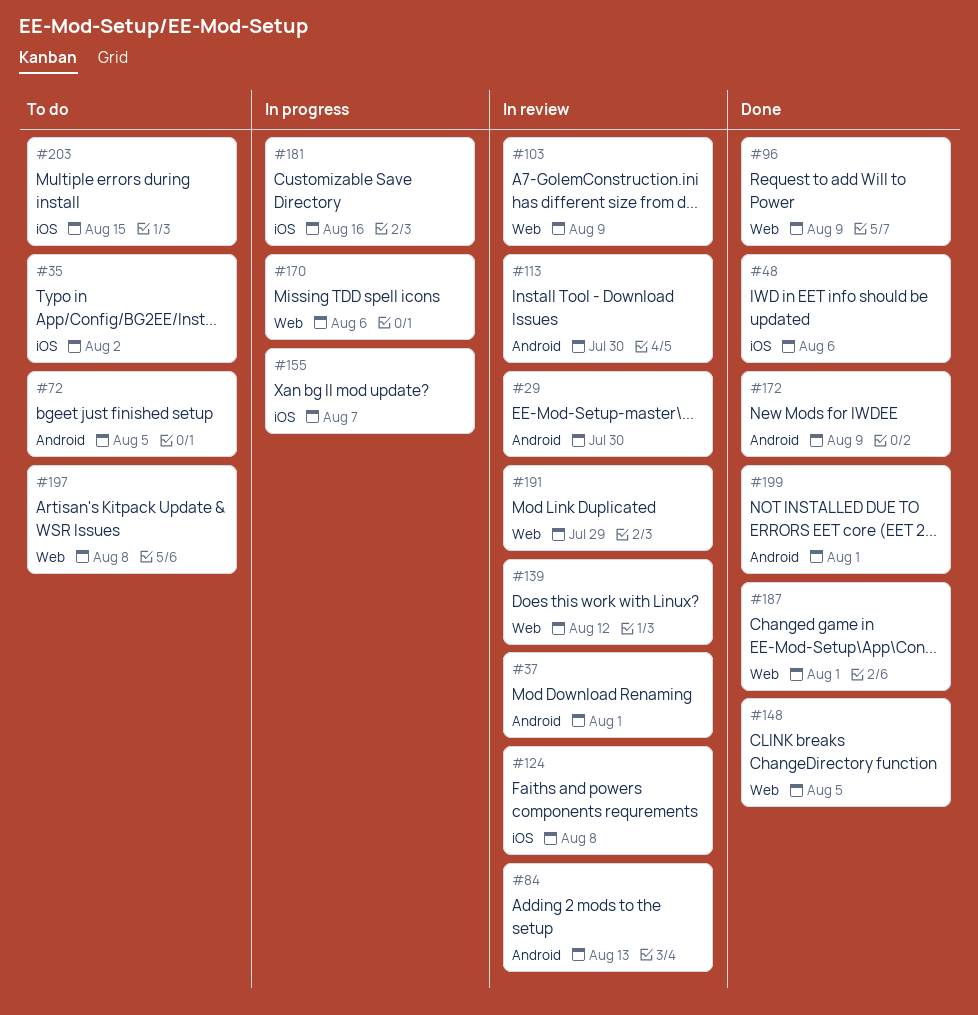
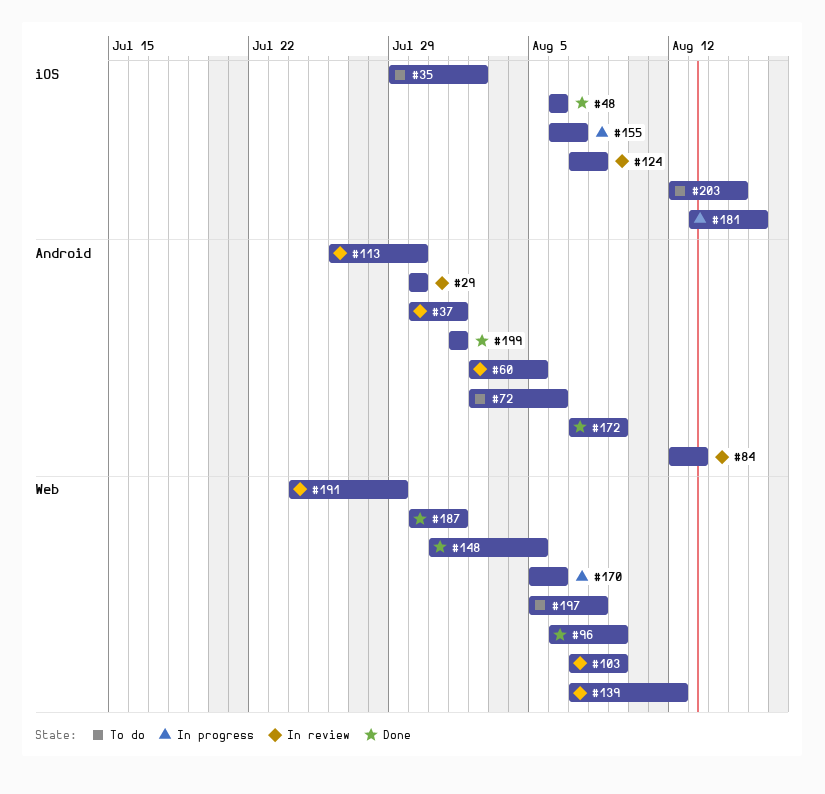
#60: none -> present
#72, due: Aug 5 -> Aug 6

